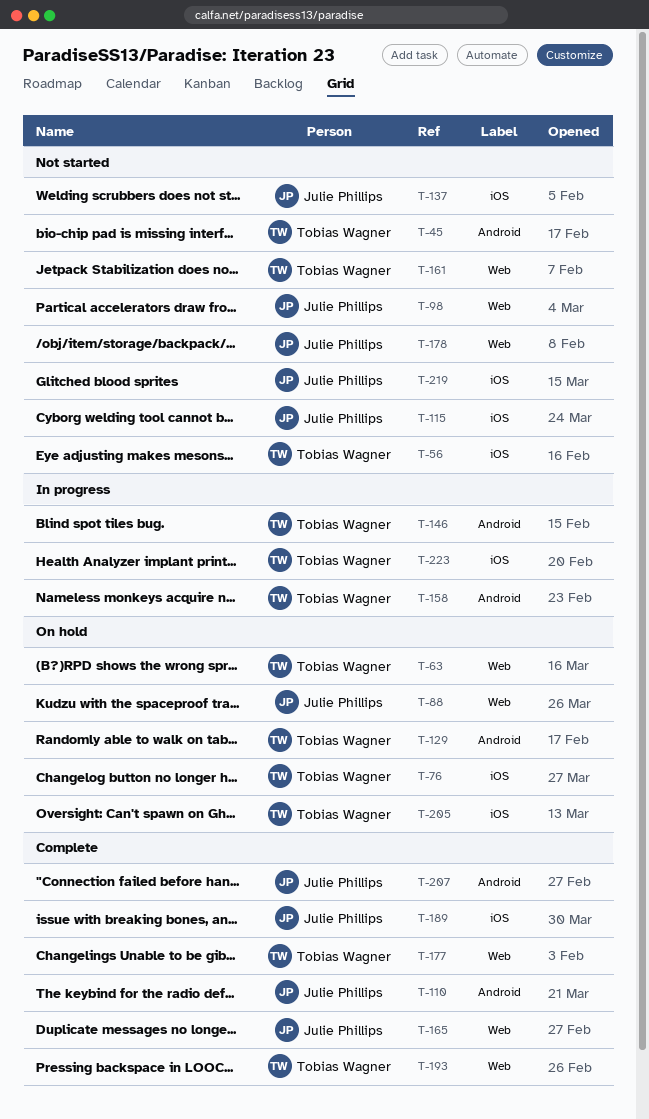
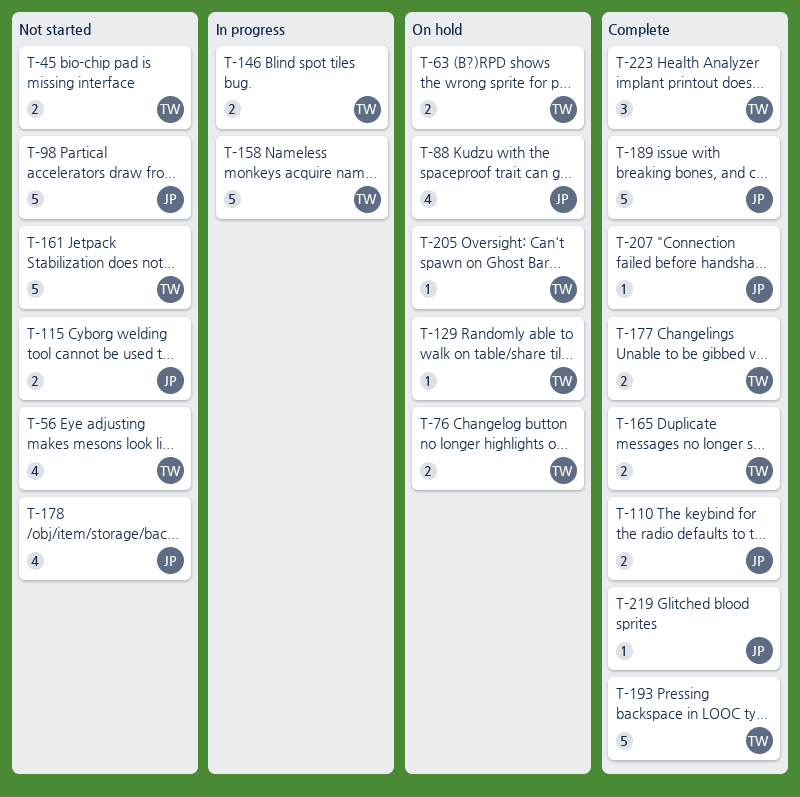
T-137: present -> none
T-165, owner: Julie Phillips -> Tobias Wagner
T-219, status: Not started -> Complete
T-223, status: In progress -> Complete

